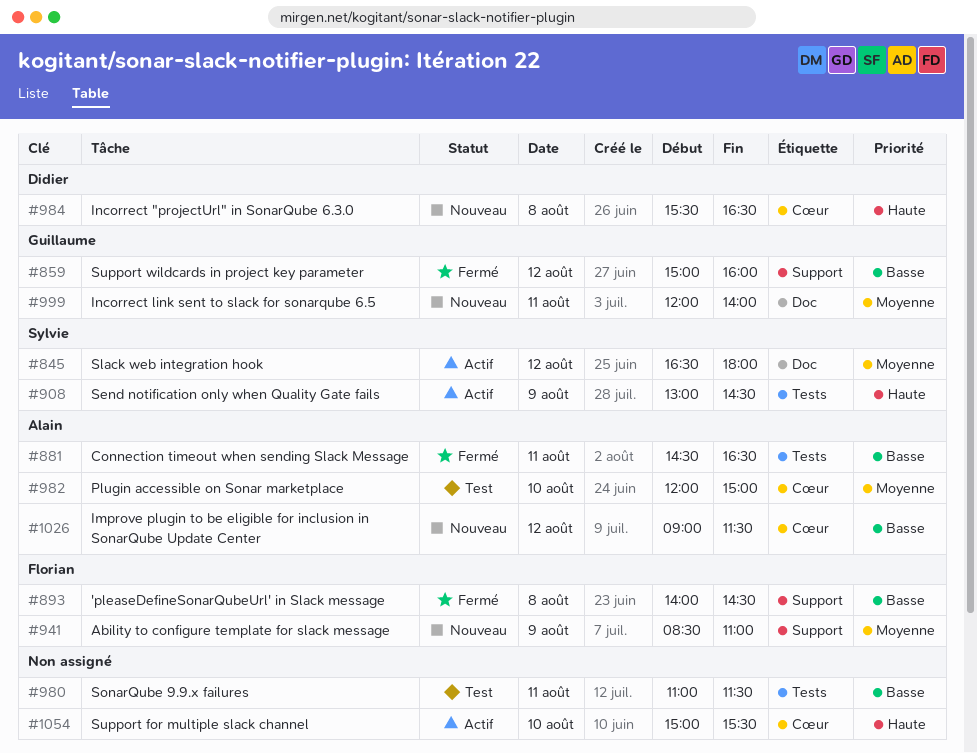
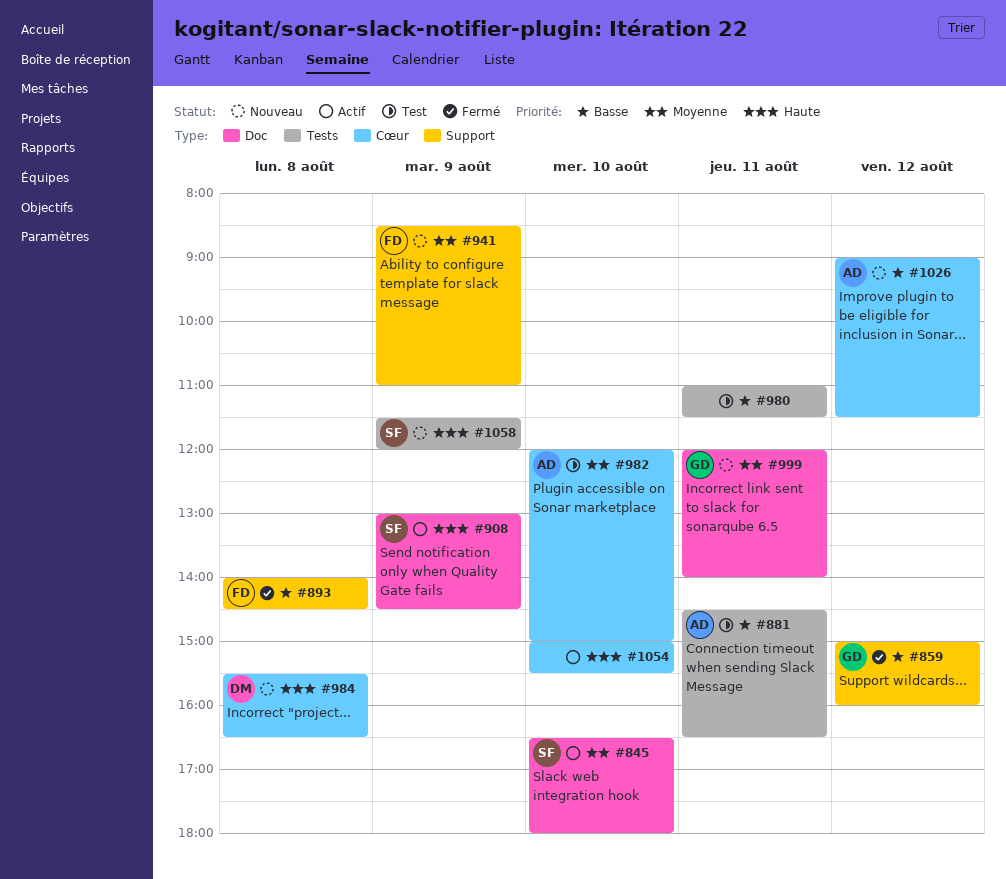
#845, day: Aug 12 -> Aug 10
#881, status: Fermé -> Test
#908, label: Tests -> Doc
#1058: none -> present

